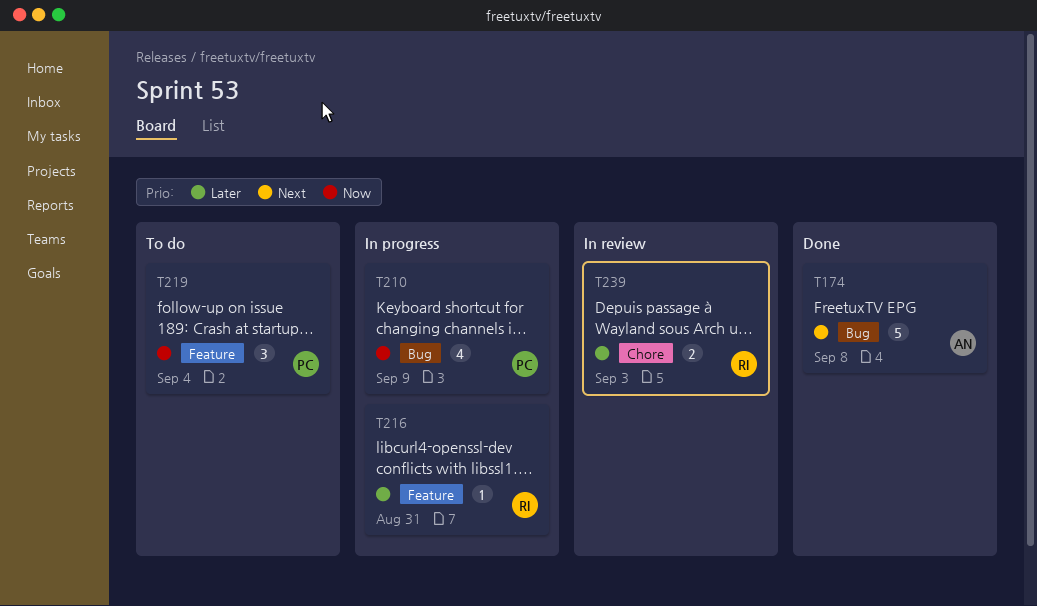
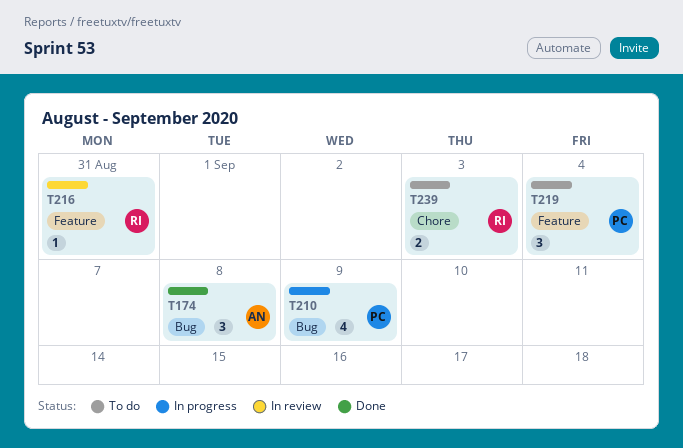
T174, estimate: 5 -> 3
T216, status: In progress -> In review
T239, status: In review -> To do

